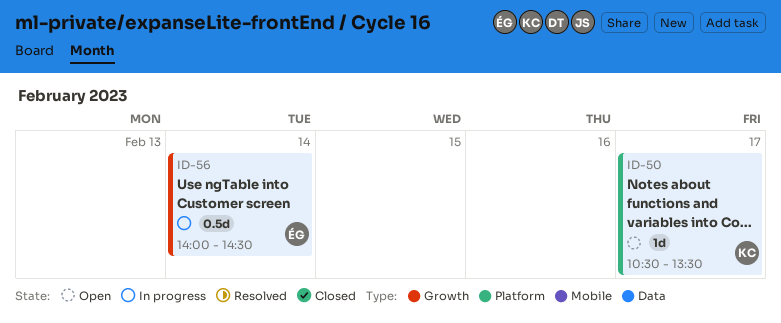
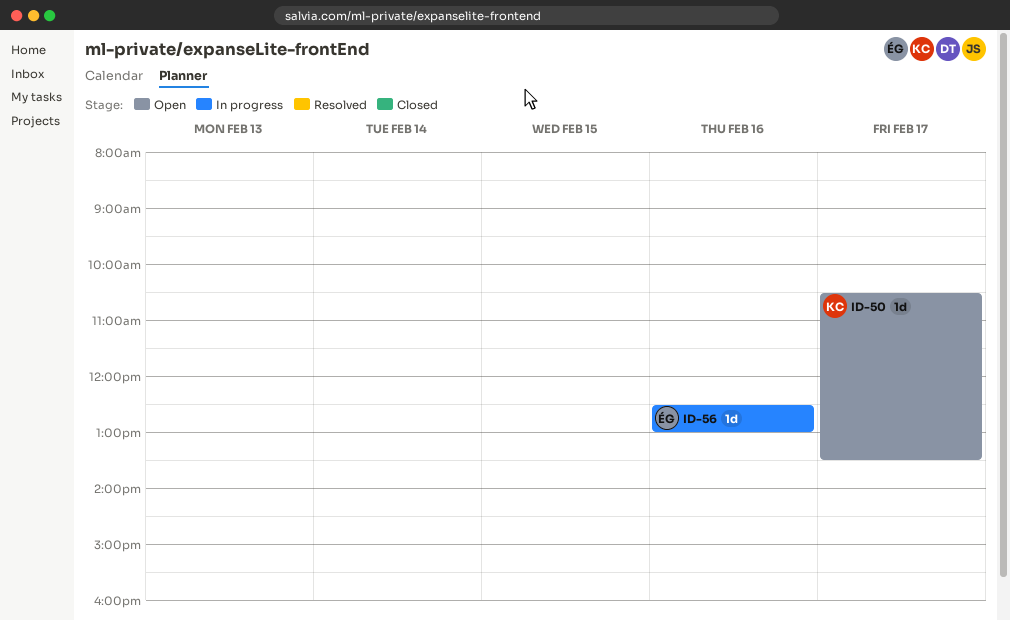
ID-56, estimate: 0.5d -> 1d
ID-56, day: Feb 14 -> Feb 16
ID-56, begins: 14:00 -> 12:30
ID-56, ends: 14:30 -> 13:00

